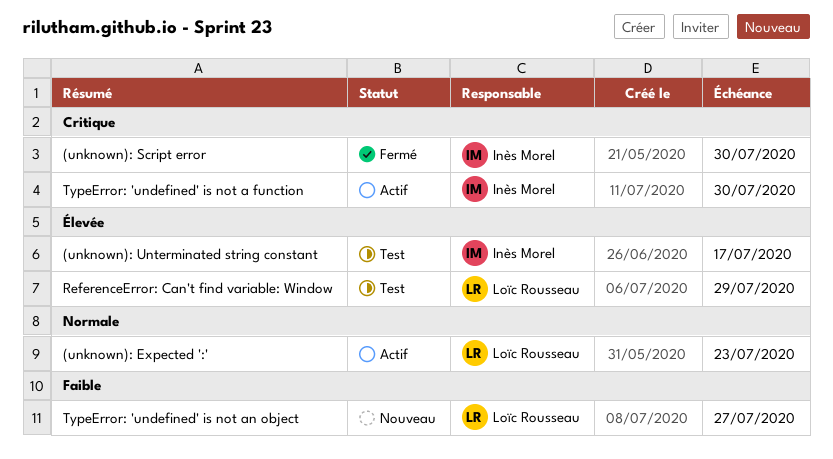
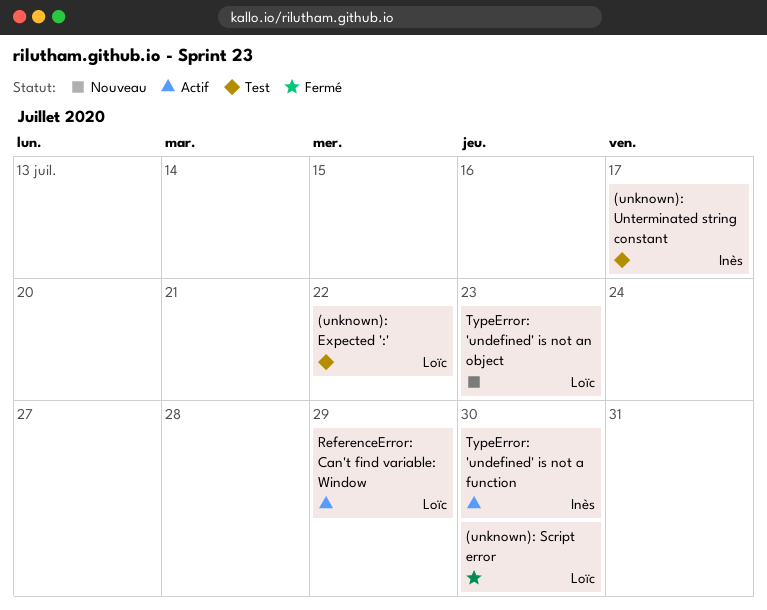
(unknown): Expected ':', status: Actif -> Test
(unknown): Expected ':', due: Jul 23 -> Jul 22
(unknown): Script error, owner: Inès Morel -> Loïc Rousseau
ReferenceError: Can't find variable: Window, status: Test -> Actif
TypeError: 'undefined' is not an object, due: Jul 27 -> Jul 23

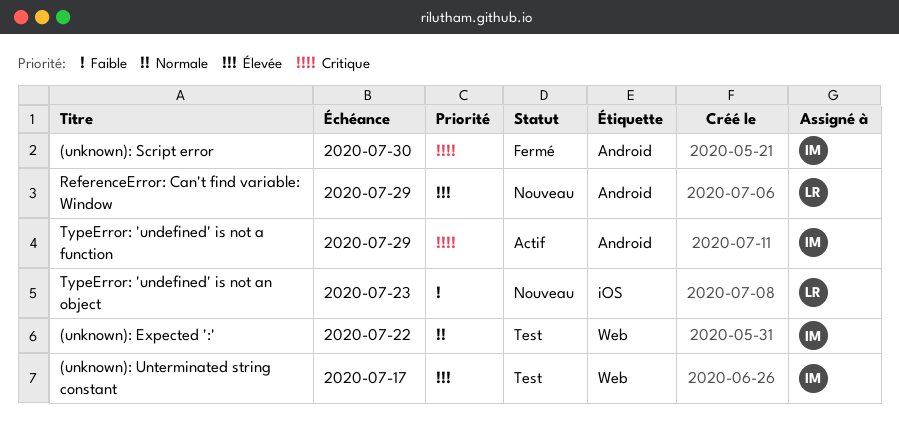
(unknown): Expected ':', owner: Loïc -> Inès
(unknown): Script error, owner: Loïc -> Inès
ReferenceError: Can't find variable: Window, status: Actif -> Nouveau
TypeError: 'undefined' is not a function, due: Jul 30 -> Jul 29

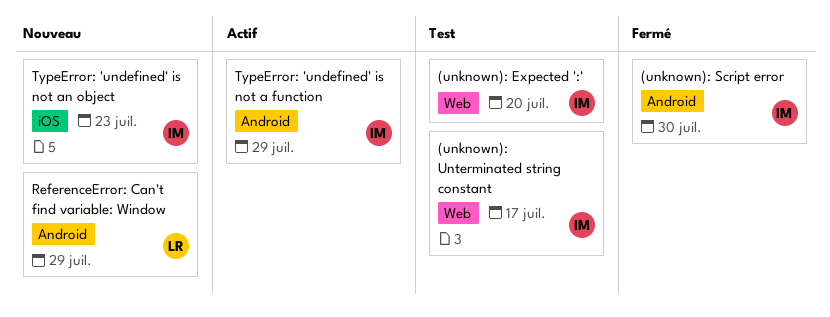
(unknown): Expected ':', due: Jul 22 -> Jul 20
TypeError: 'undefined' is not an object, owner: LR -> IM

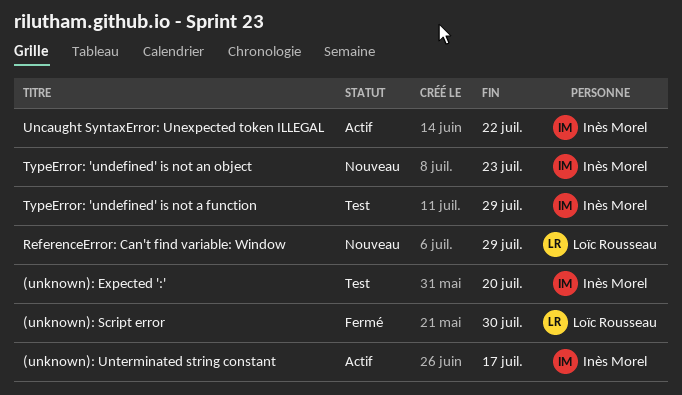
(unknown): Script error, owner: Inès Morel -> Loïc Rousseau
(unknown): Unterminated string constant, status: Test -> Actif
TypeError: 'undefined' is not a function, status: Actif -> Test
Uncaught SyntaxError: Unexpected token ILLEGAL: none -> present

